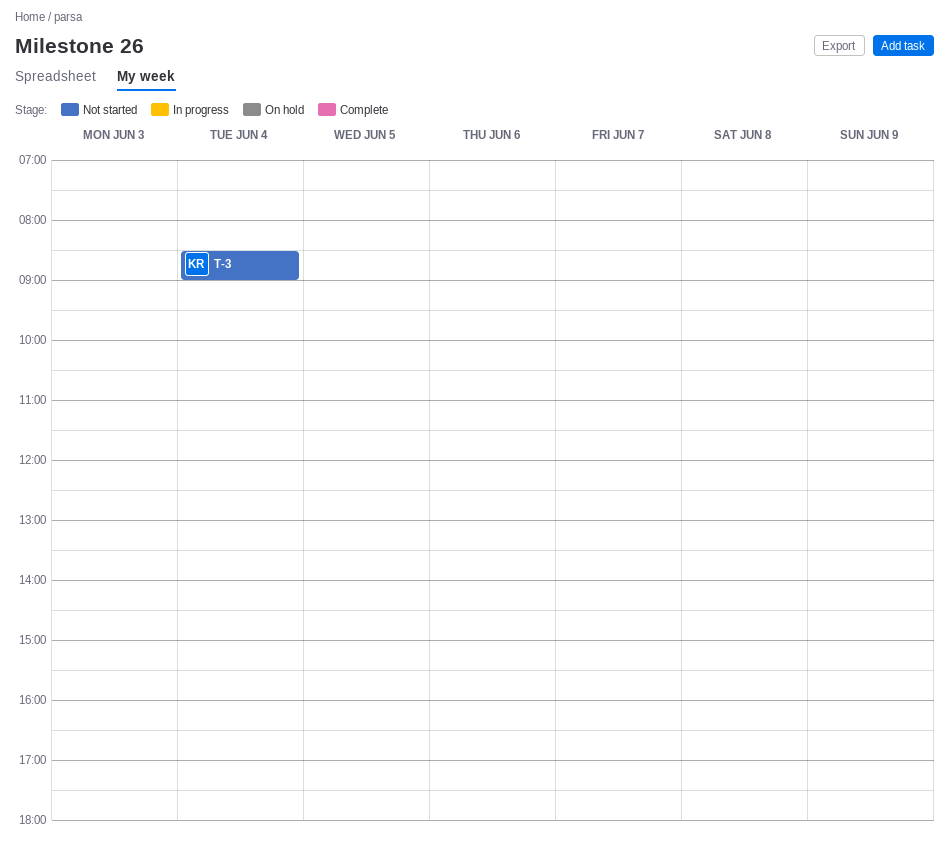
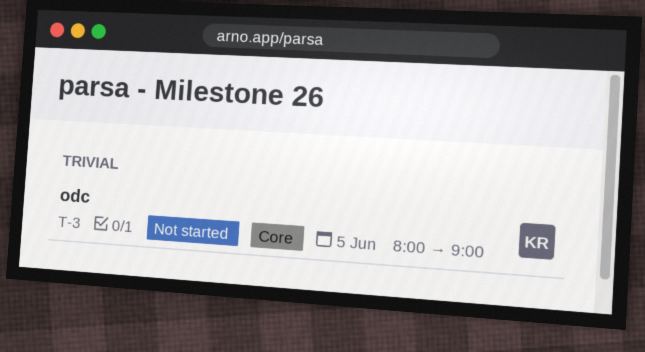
T-3, day: Jun 4 -> Jun 5
T-3, begins: 08:30 -> 08:00

